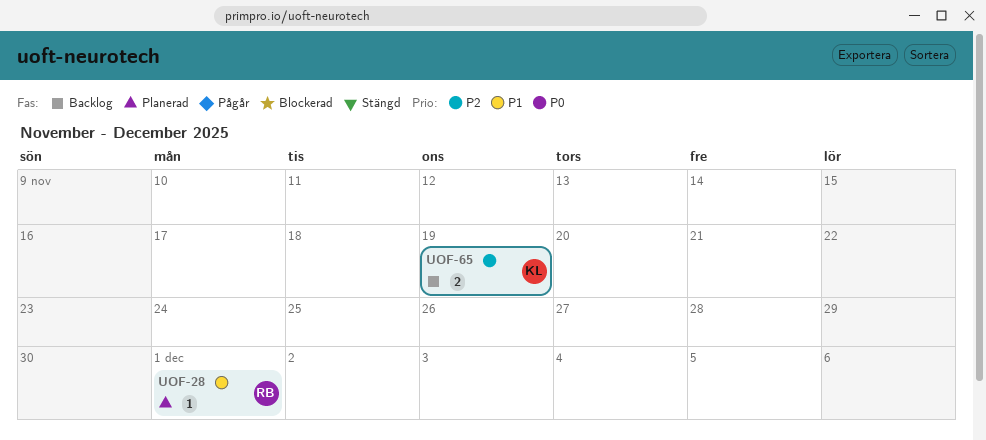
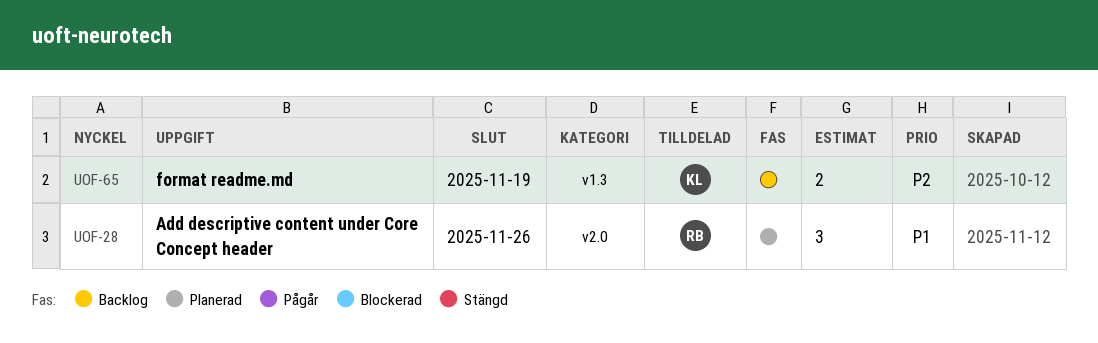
UOF-28, estimate: 1 -> 3
UOF-28, due: Dec 1 -> Nov 26

